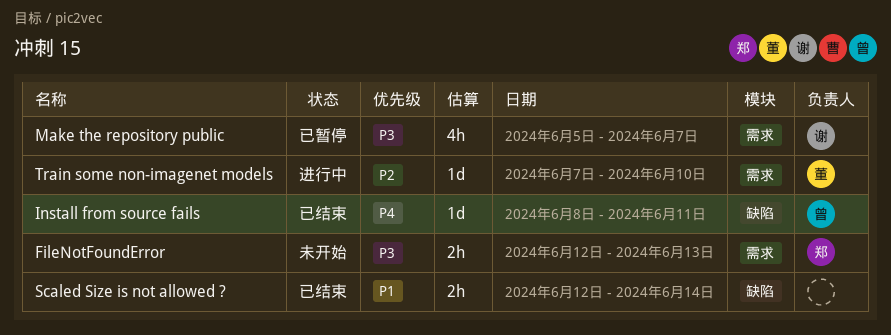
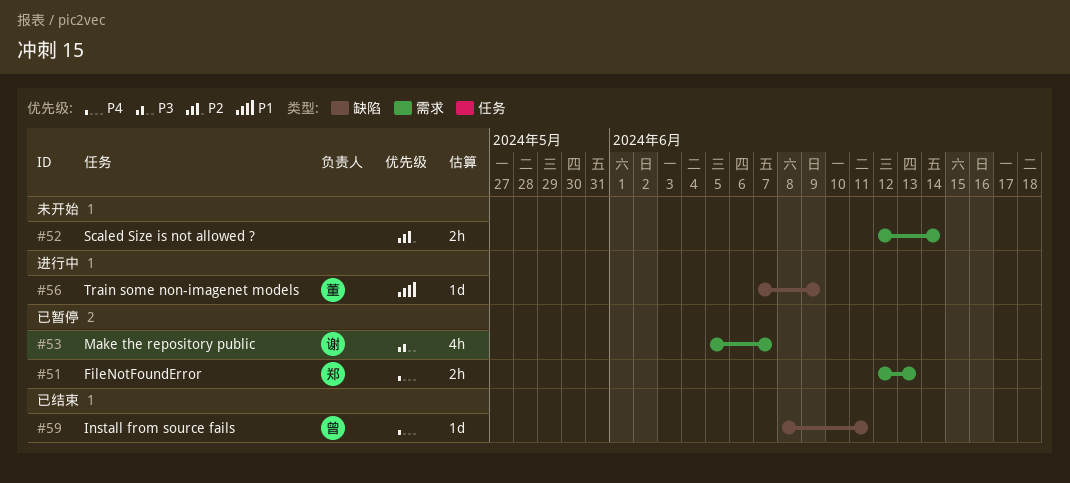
FileNotFoundError, status: 未开始 -> 已暂停
FileNotFoundError, priority: P3 -> P4
Scaled Size is not allowed ?, status: 已结束 -> 未开始
Scaled Size is not allowed ?, priority: P1 -> P2
Scaled Size is not allowed ?, label: 缺陷 -> 需求
Train some non-imagenet models, priority: P2 -> P1
Train some non-imagenet models, label: 需求 -> 缺陷
Train some non-imagenet models, due: Jun 10 -> Jun 9

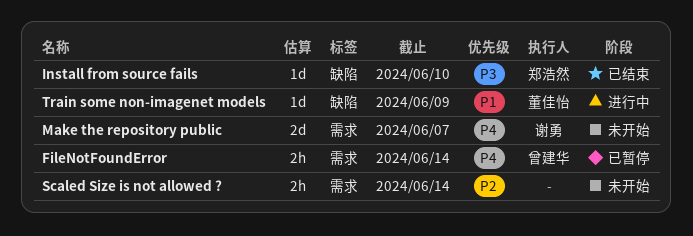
FileNotFoundError, owner: 郑浩然 -> 曾建华
FileNotFoundError, due: Jun 13 -> Jun 14
Install from source fails, owner: 曾建华 -> 郑浩然
Install from source fails, priority: P4 -> P3
Install from source fails, due: Jun 11 -> Jun 10
Make the repository public, status: 已暂停 -> 未开始
Make the repository public, priority: P3 -> P4
Make the repository public, estimate: 4h -> 2d

